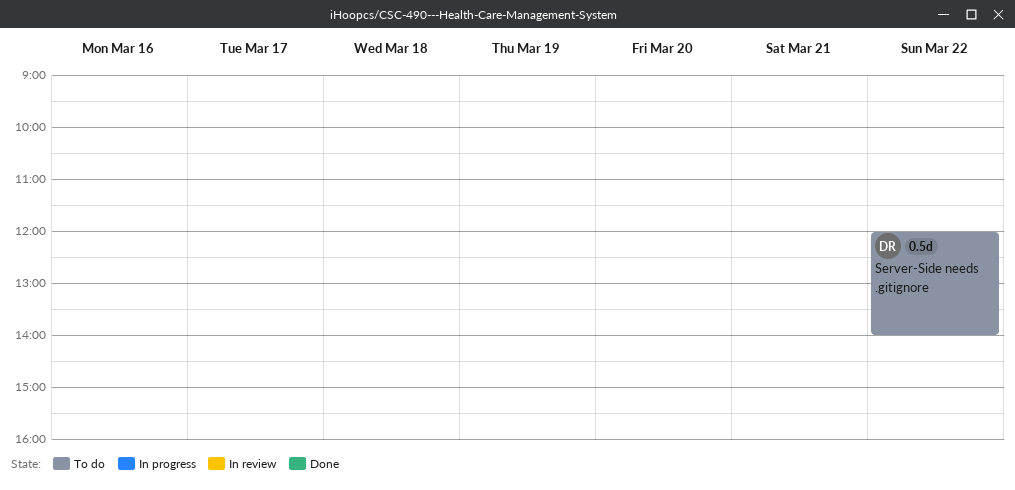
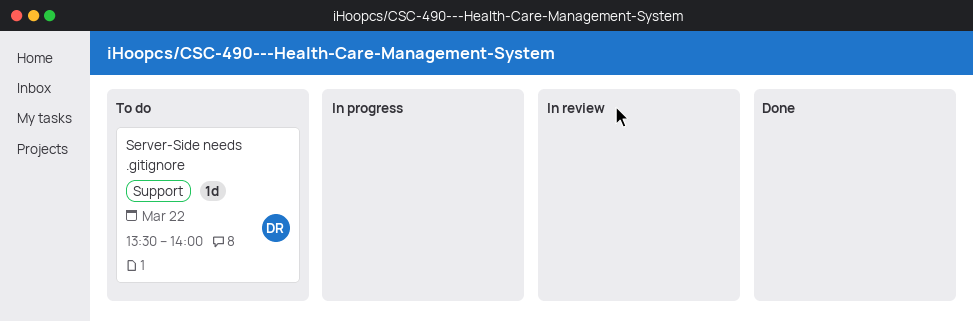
Server-Side needs .gitignore, estimate: 0.5d -> 1d
Server-Side needs .gitignore, begins: 12:00 -> 13:30

